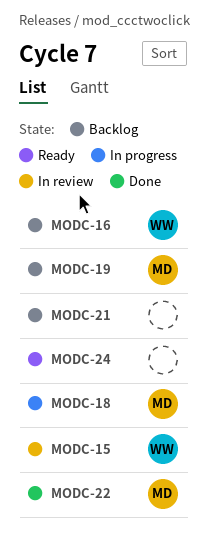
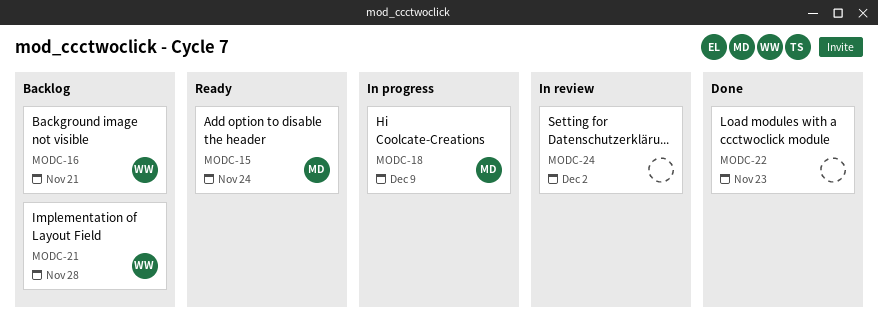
MODC-15, status: In review -> Ready
MODC-15, owner: WW -> MD
MODC-19: present -> none
MODC-21, owner: none -> WW
MODC-22, owner: MD -> none
MODC-24, status: Ready -> In review

